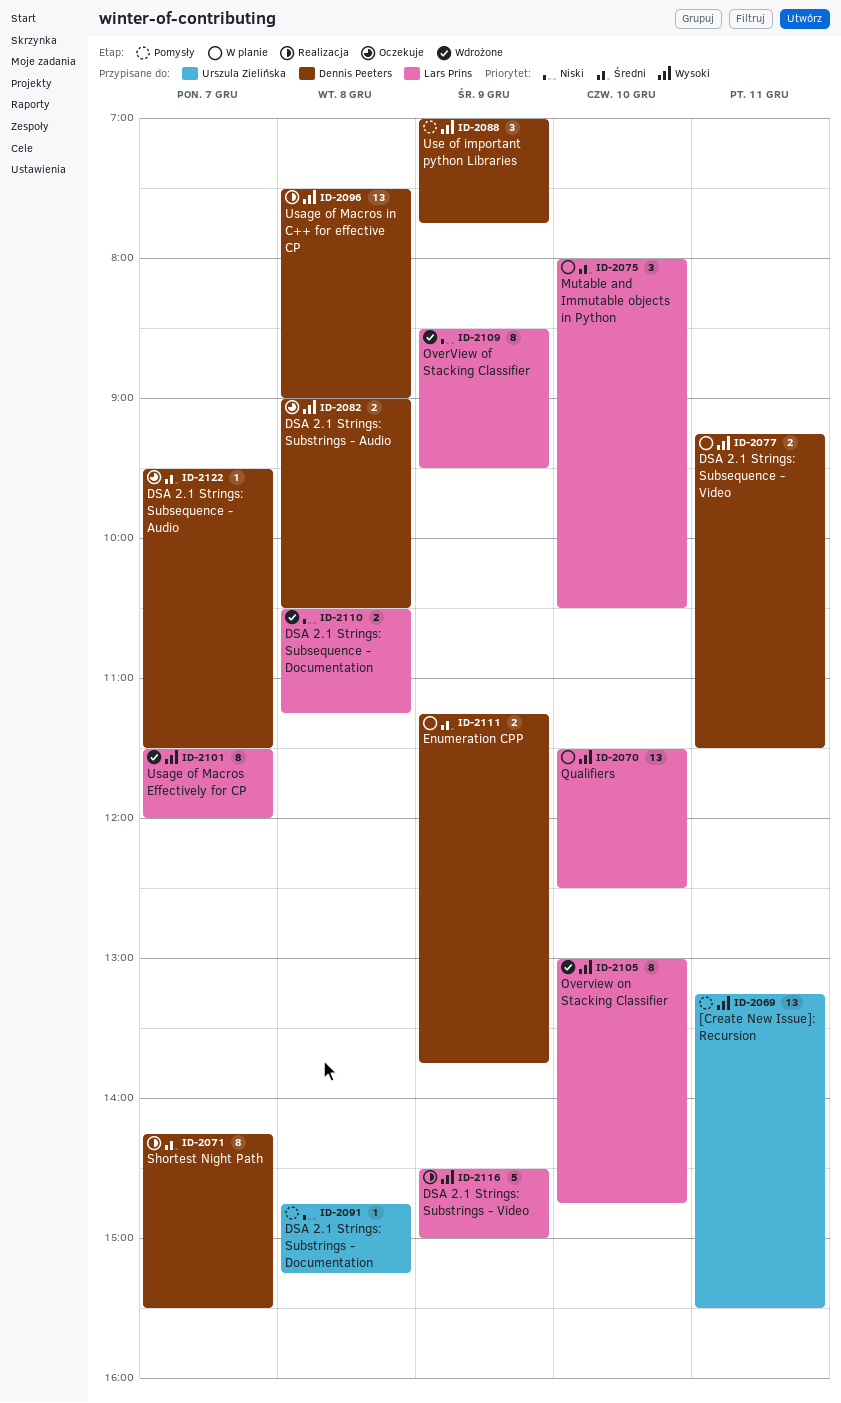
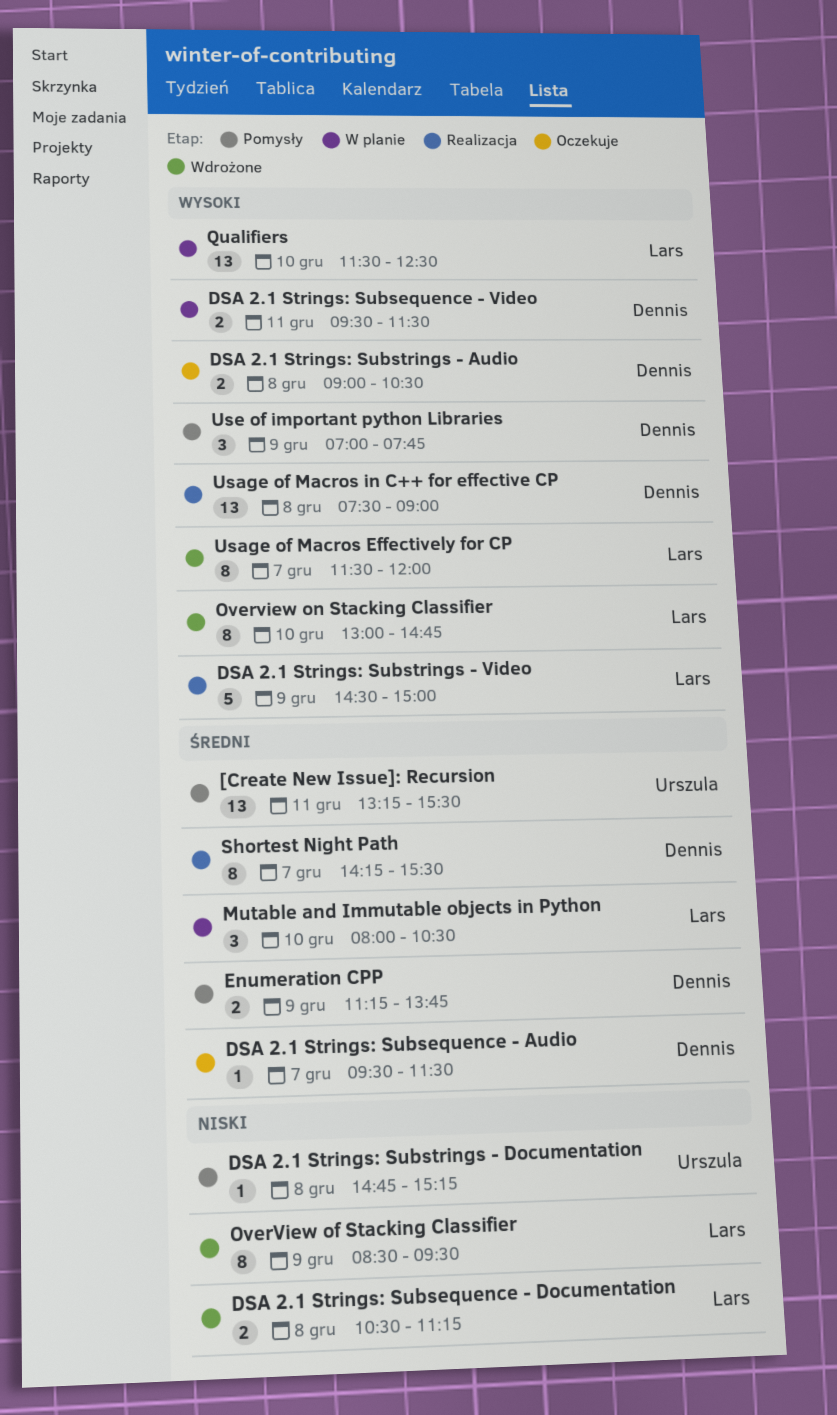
[Create New Issue]: Recursion, priority: Wysoki -> Średni
DSA 2.1 Strings: Subsequence - Video, begins: 09:15 -> 09:30
Enumeration CPP, status: W planie -> Pomysły

